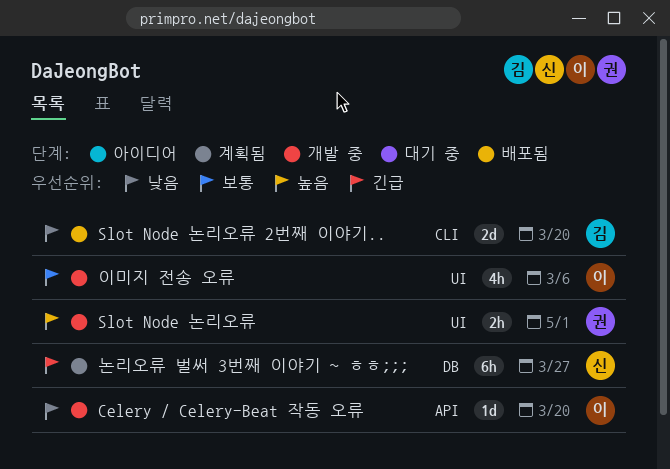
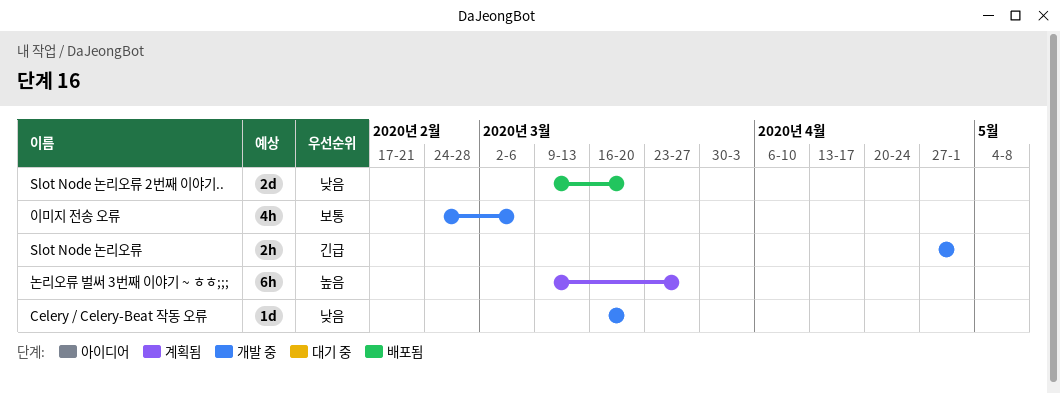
Slot Node 논리오류, priority: 높음 -> 긴급
논리오류 벌써 3번째 이야기 ~ ㅎㅎ;;;, priority: 긴급 -> 높음

